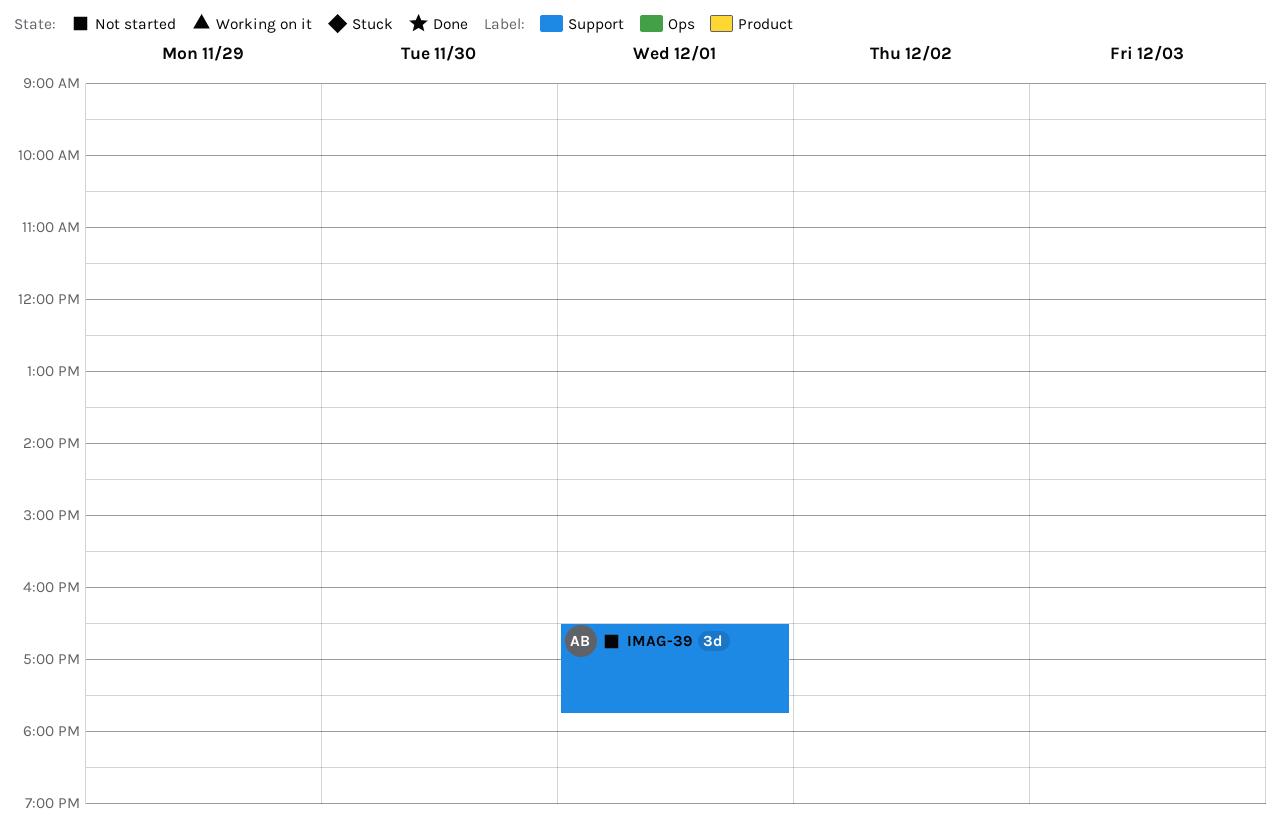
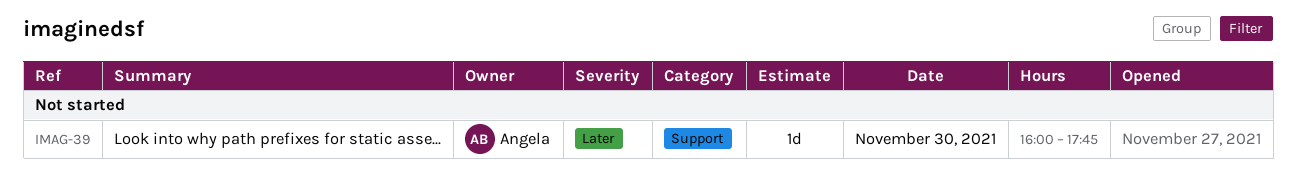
IMAG-39, estimate: 3d -> 1d
IMAG-39, day: Dec 1 -> Nov 30
IMAG-39, begins: 16:30 -> 16:00

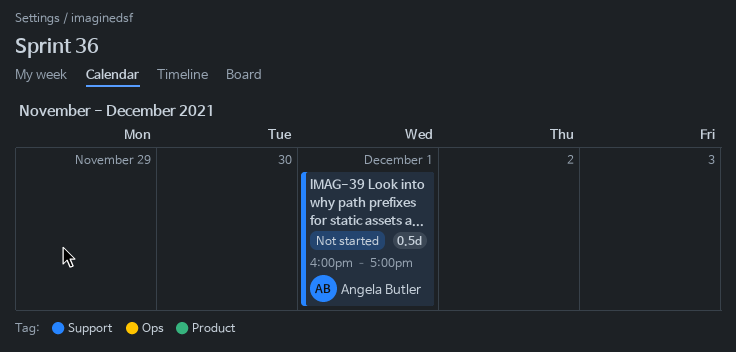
IMAG-39, estimate: 1d -> 0.5d
IMAG-39, day: Nov 30 -> Dec 1
IMAG-39, ends: 17:45 -> 17:00

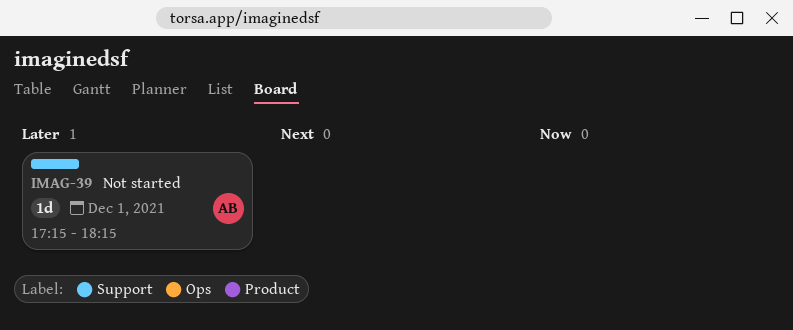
IMAG-39, estimate: 0.5d -> 1d
IMAG-39, begins: 16:00 -> 17:15
IMAG-39, ends: 17:00 -> 18:15

